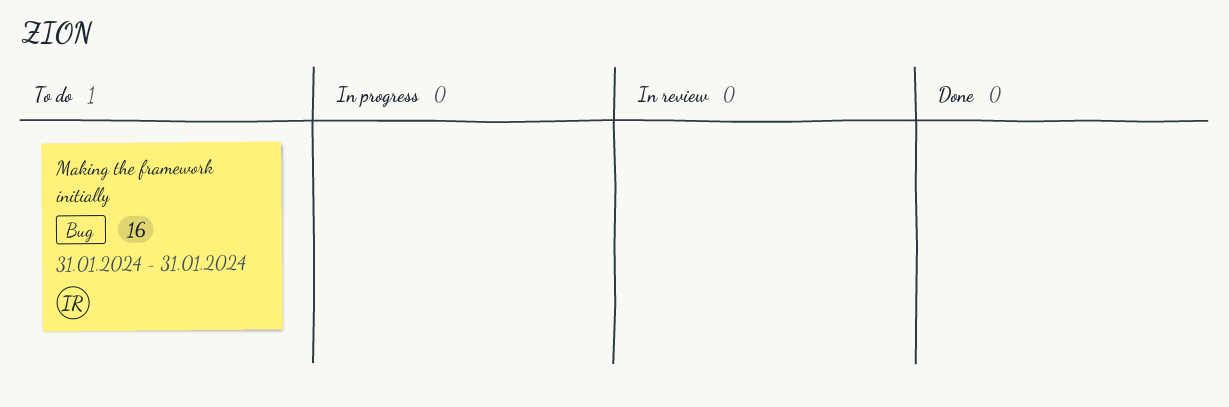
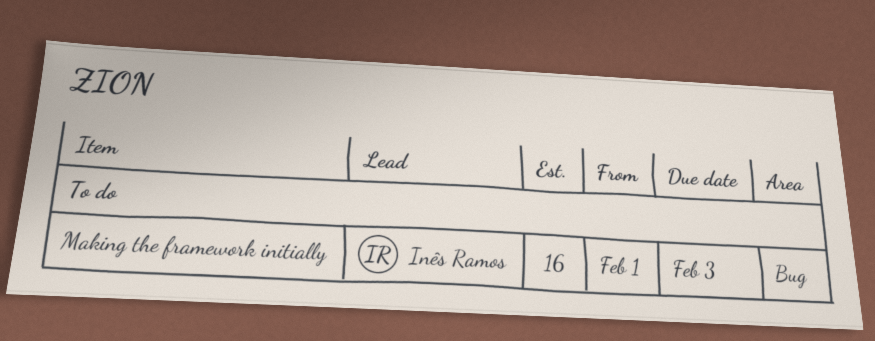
Making the framework initially, start: Jan 31 -> Feb 1
Making the framework initially, due: Jan 31 -> Feb 3

